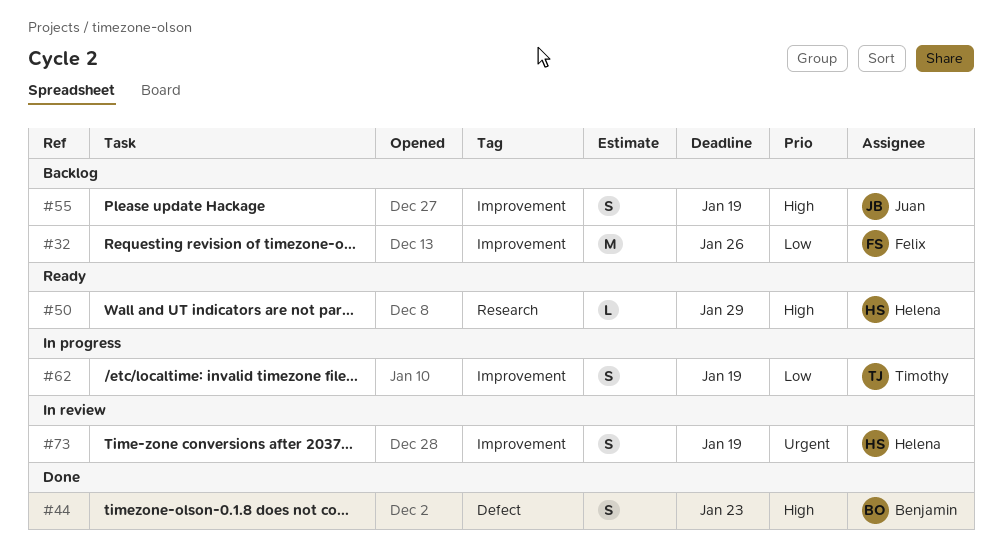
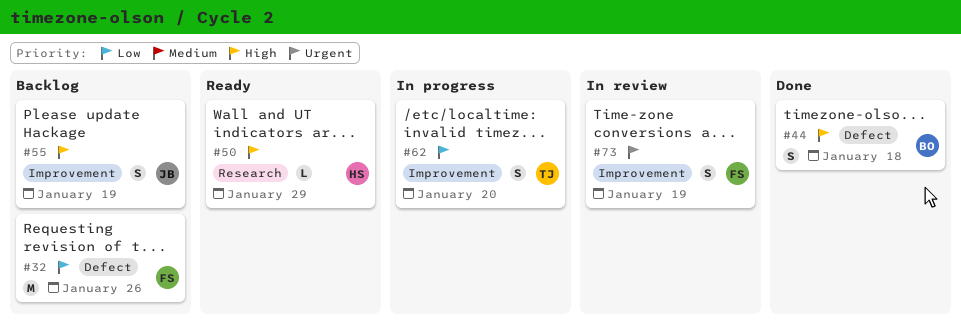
#32, label: Improvement -> Defect
#44, due: Jan 23 -> Jan 18
#62, due: Jan 19 -> Jan 20
#73, owner: Helena -> Felix

